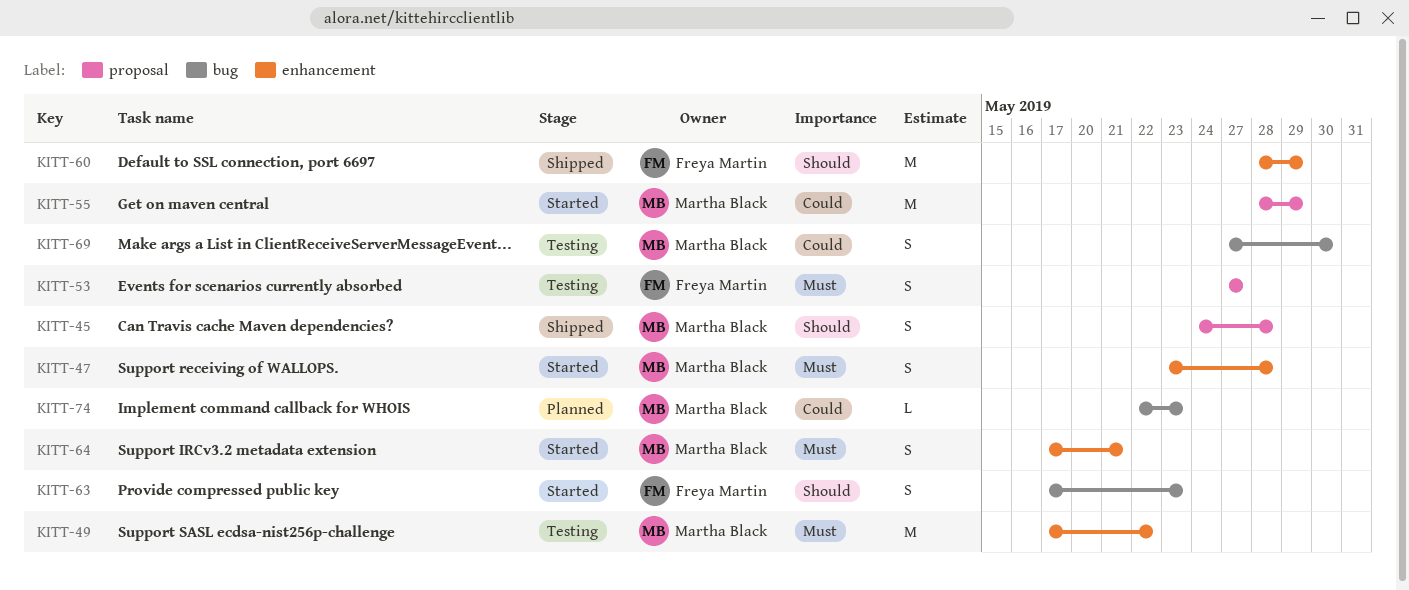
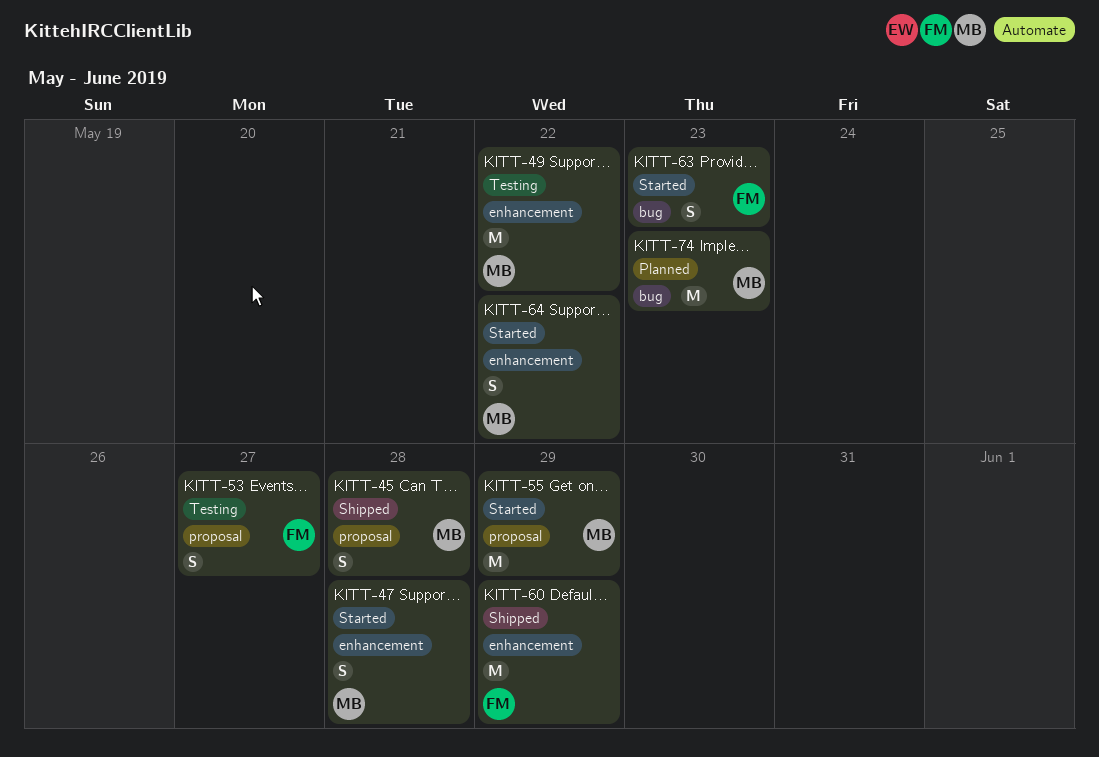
KITT-64, due: May 21 -> May 22
KITT-69: present -> none
KITT-74, estimate: L -> M

